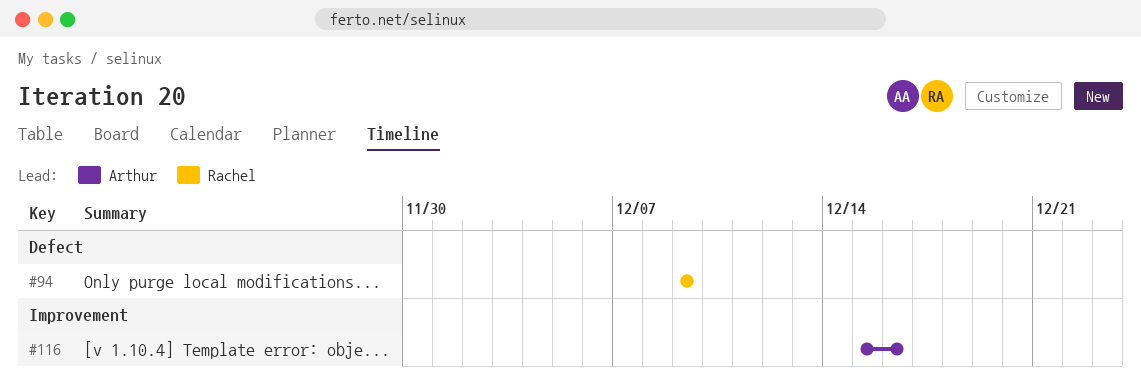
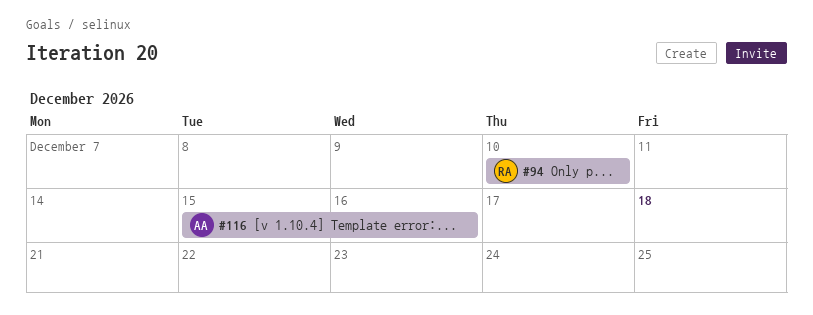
#94, start: Dec 9 -> Dec 10
#94, due: Dec 9 -> Dec 10

